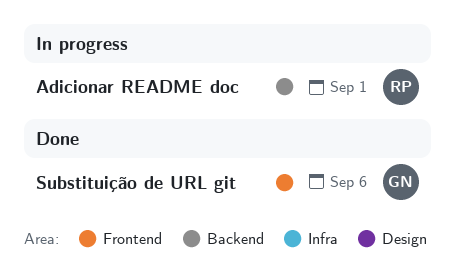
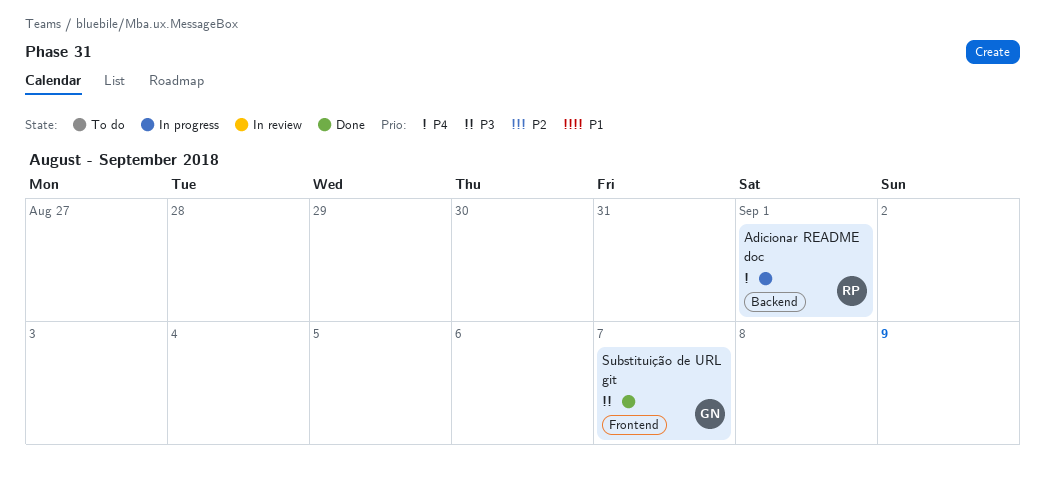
Substituição de URL git, due: Sep 6 -> Sep 7

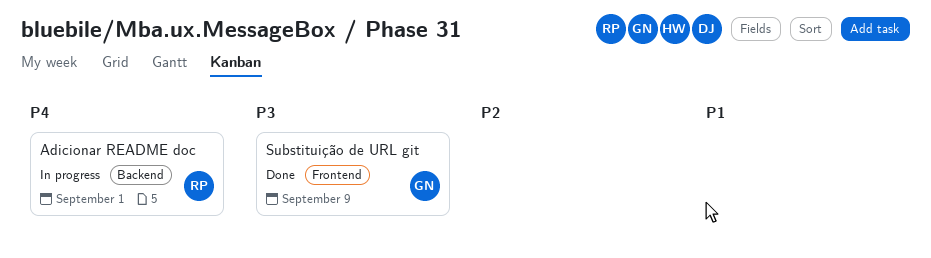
Substituição de URL git, due: Sep 7 -> Sep 9

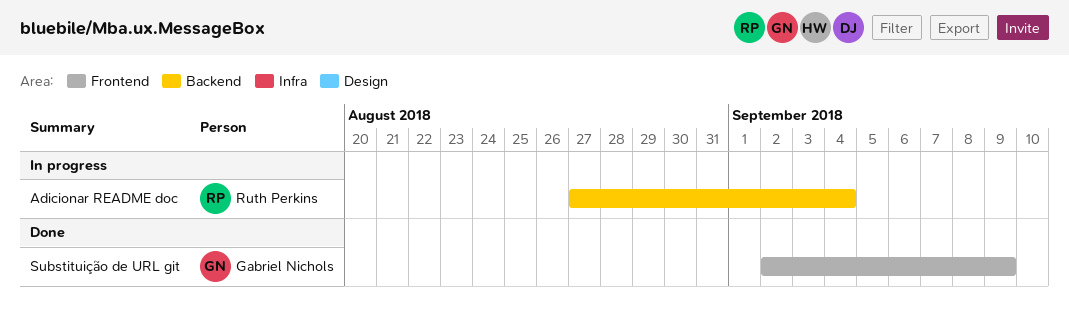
Adicionar README doc, due: Sep 1 -> Sep 4

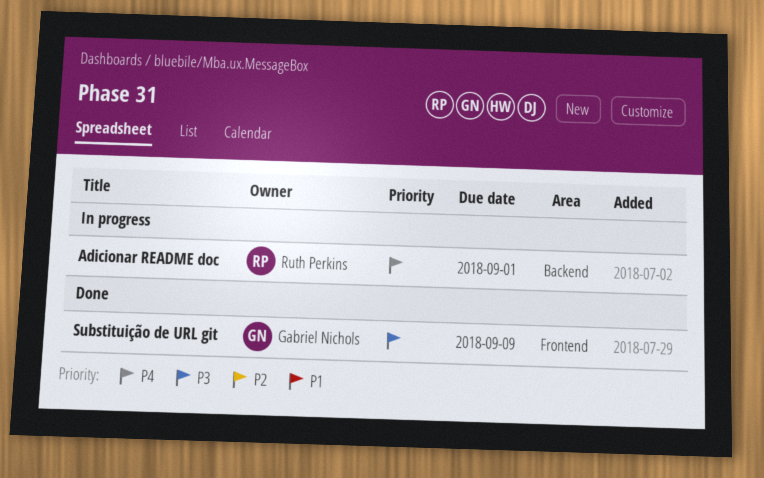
Adicionar README doc, due: Sep 4 -> Sep 1

